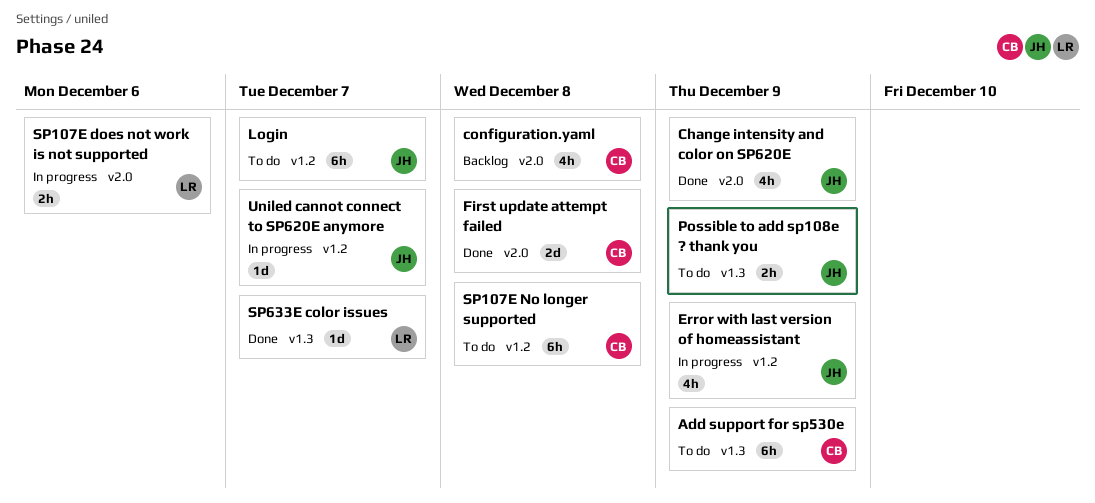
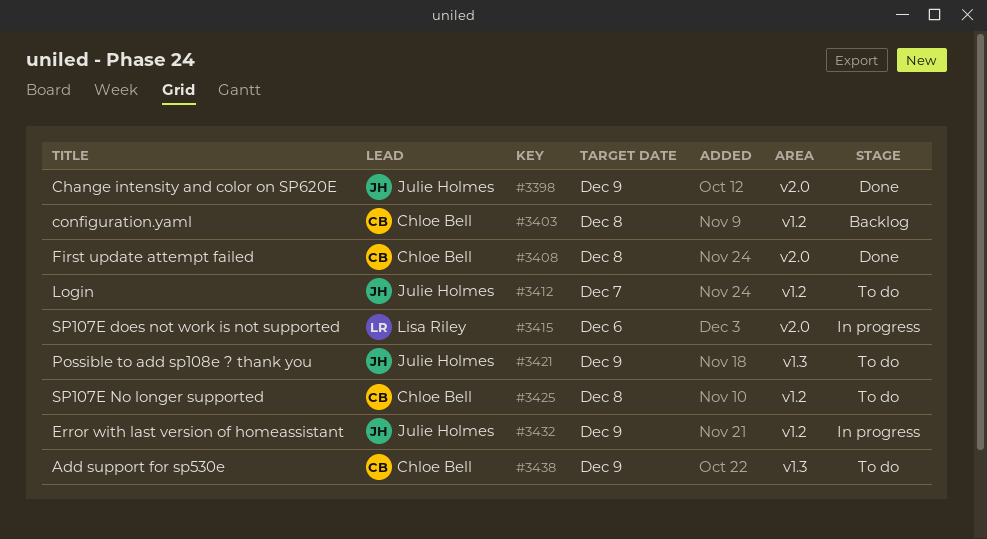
configuration.yaml, label: v2.0 -> v1.2
SP633E color issues: present -> none
Uniled cannot connect to SP620E anymore: present -> none

